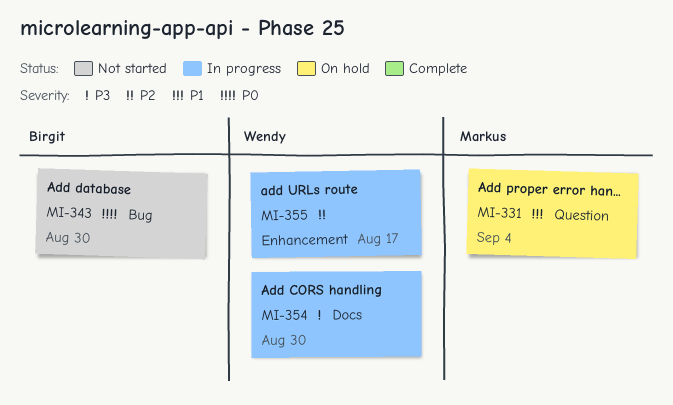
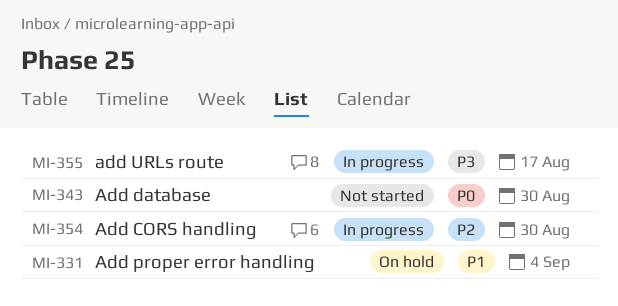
MI-354, priority: P3 -> P2
MI-355, priority: P2 -> P3

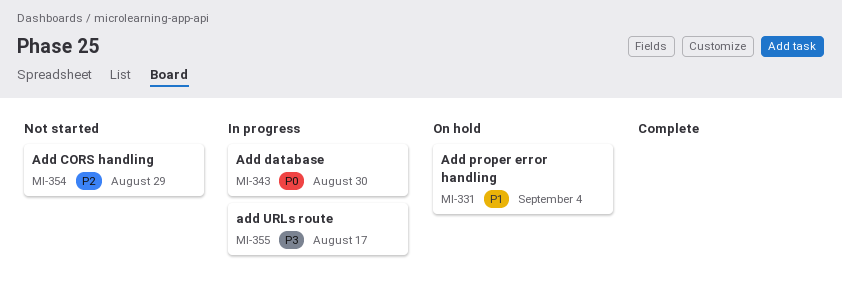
MI-343, status: Not started -> In progress
MI-354, status: In progress -> Not started
MI-354, due: Aug 30 -> Aug 29

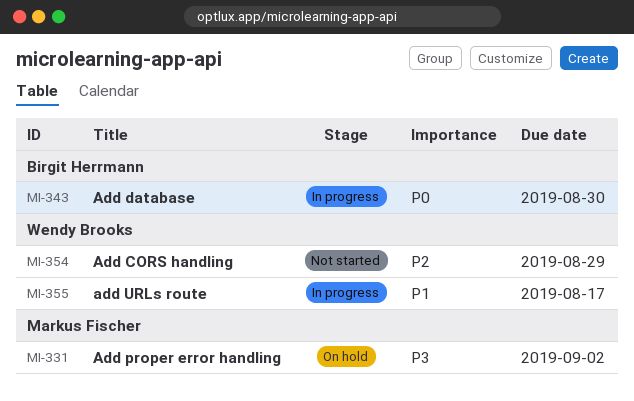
MI-331, priority: P1 -> P3
MI-331, due: Sep 4 -> Sep 2
MI-355, priority: P3 -> P1

